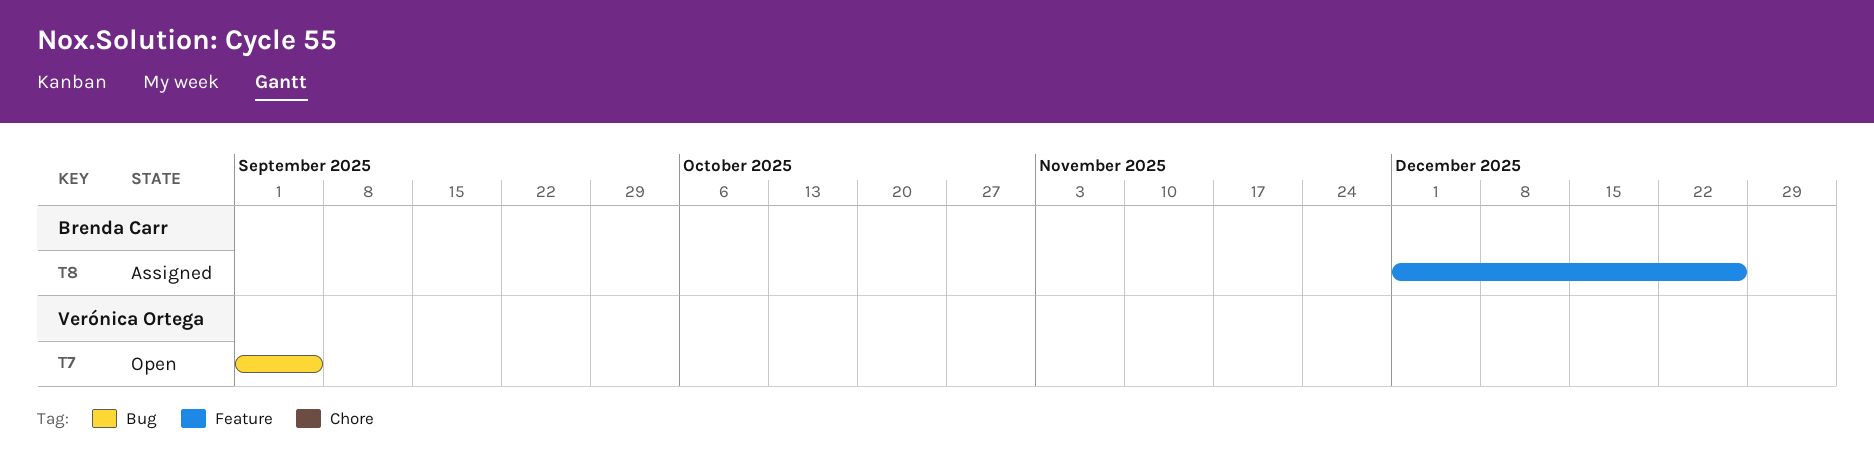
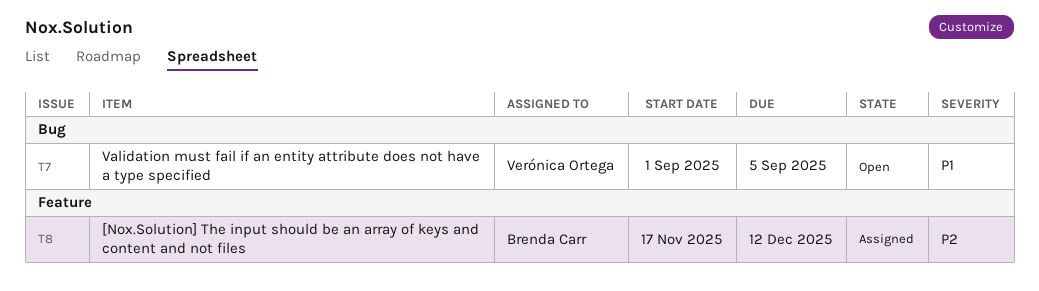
T8, start: Dec 1 -> Nov 17
T8, due: Dec 26 -> Dec 12

